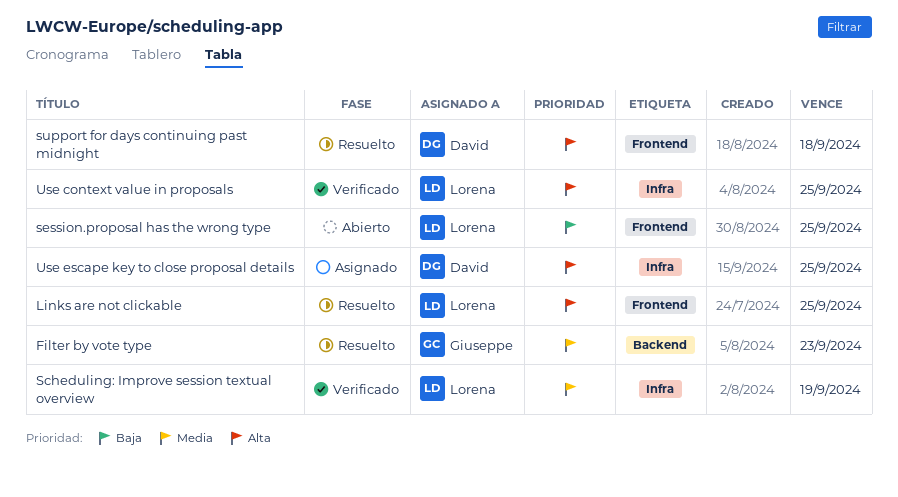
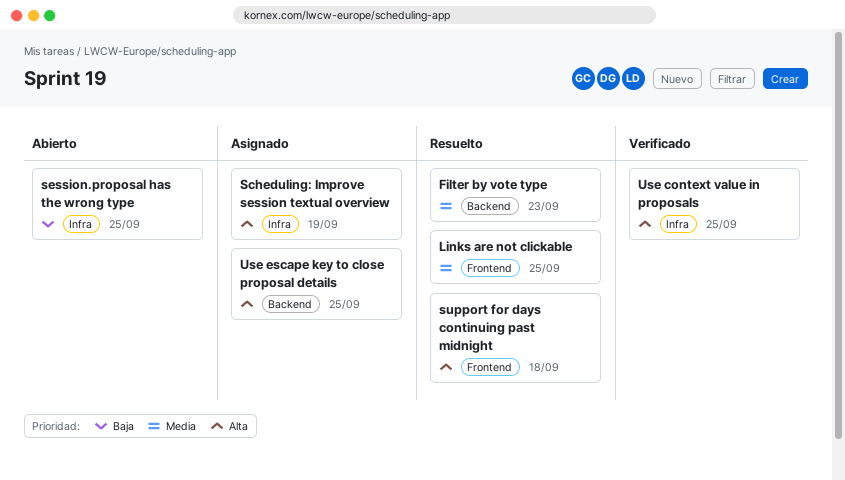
Links are not clickable, priority: Alta -> Media
Scheduling: Improve session textual overview, status: Verificado -> Asignado
Scheduling: Improve session textual overview, priority: Media -> Alta
session.proposal has the wrong type, label: Frontend -> Infra
Use escape key to close proposal details, label: Infra -> Backend

